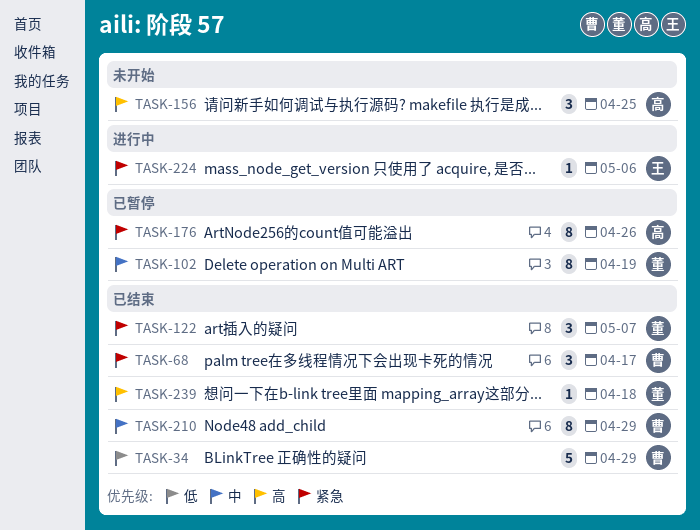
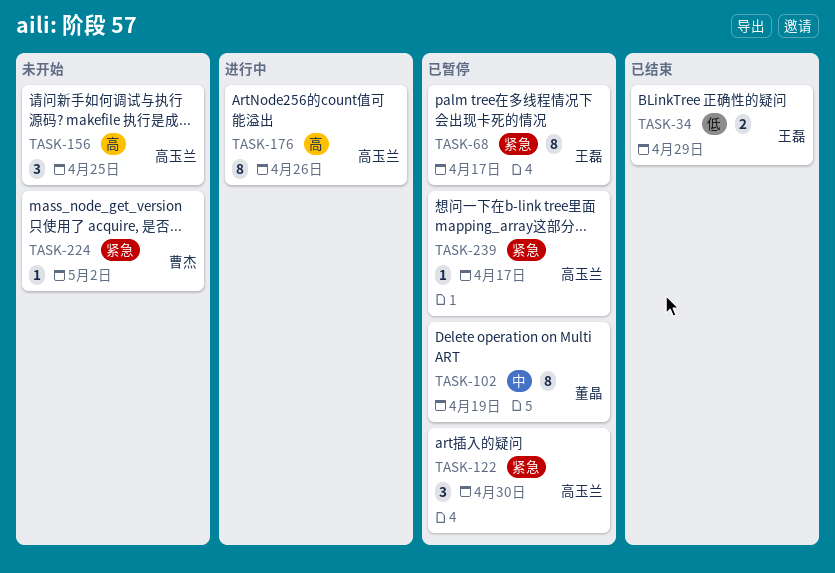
TASK-34, owner: 曹杰 -> 王磊
TASK-34, estimate: 5 -> 2
TASK-68, status: 已结束 -> 已暂停
TASK-68, owner: 曹杰 -> 王磊
TASK-68, estimate: 3 -> 8
TASK-122, status: 已结束 -> 已暂停
TASK-122, owner: 董晶 -> 高玉兰
TASK-122, due: May 7 -> Apr 30
TASK-176, status: 已暂停 -> 进行中
TASK-176, priority: 紧急 -> 高
TASK-210: present -> none
TASK-224, status: 进行中 -> 未开始
TASK-224, owner: 王磊 -> 曹杰
TASK-224, due: May 6 -> May 2
TASK-239, status: 已结束 -> 已暂停
TASK-239, owner: 董晶 -> 高玉兰
TASK-239, priority: 高 -> 紧急
TASK-239, due: Apr 18 -> Apr 17

